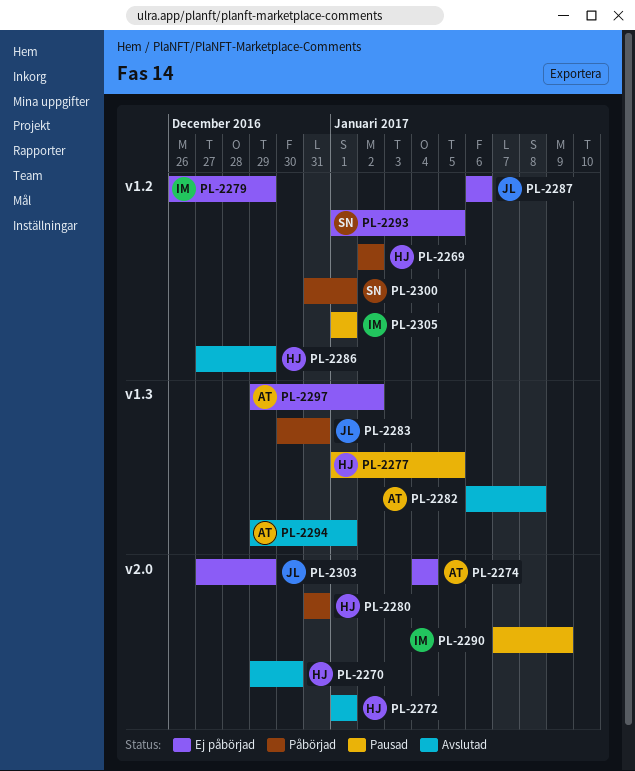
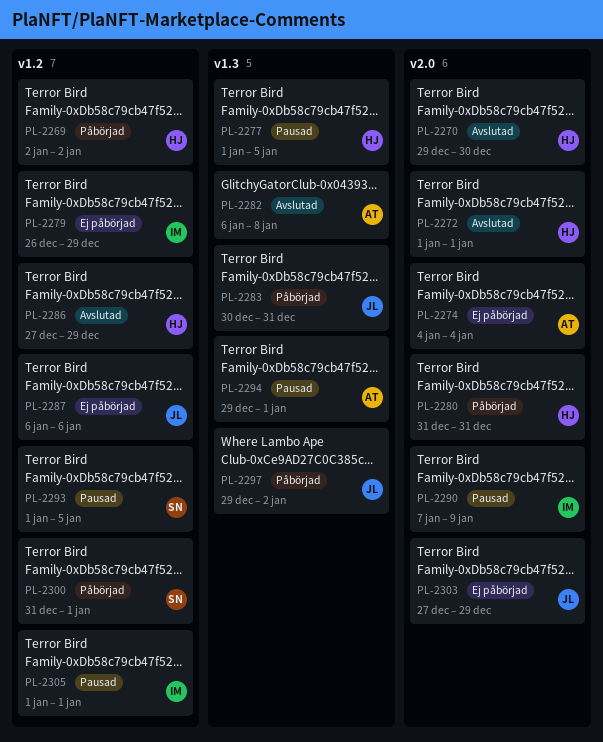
PL-2293, status: Ej påbörjad -> Pausad
PL-2294, status: Avslutad -> Pausad
PL-2297, status: Ej påbörjad -> Påbörjad
PL-2297, owner: AT -> JL

